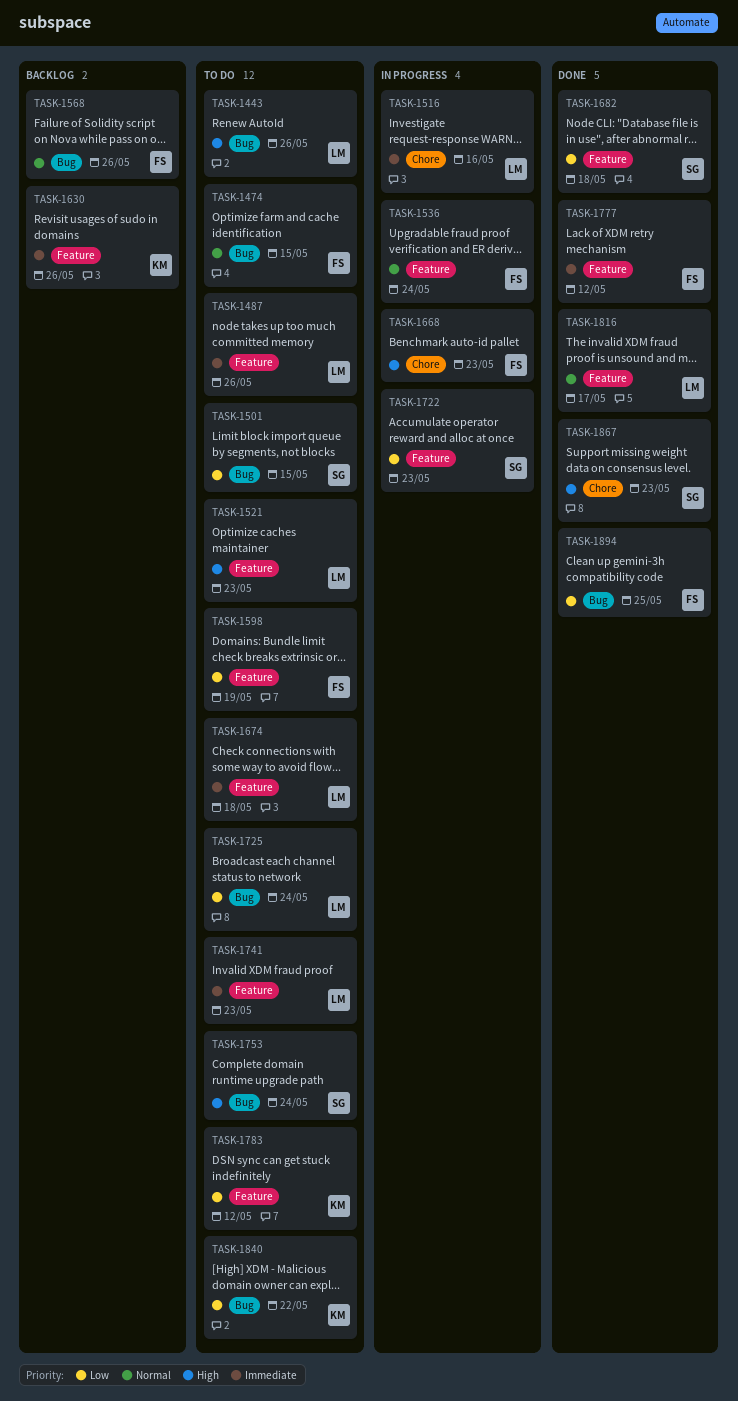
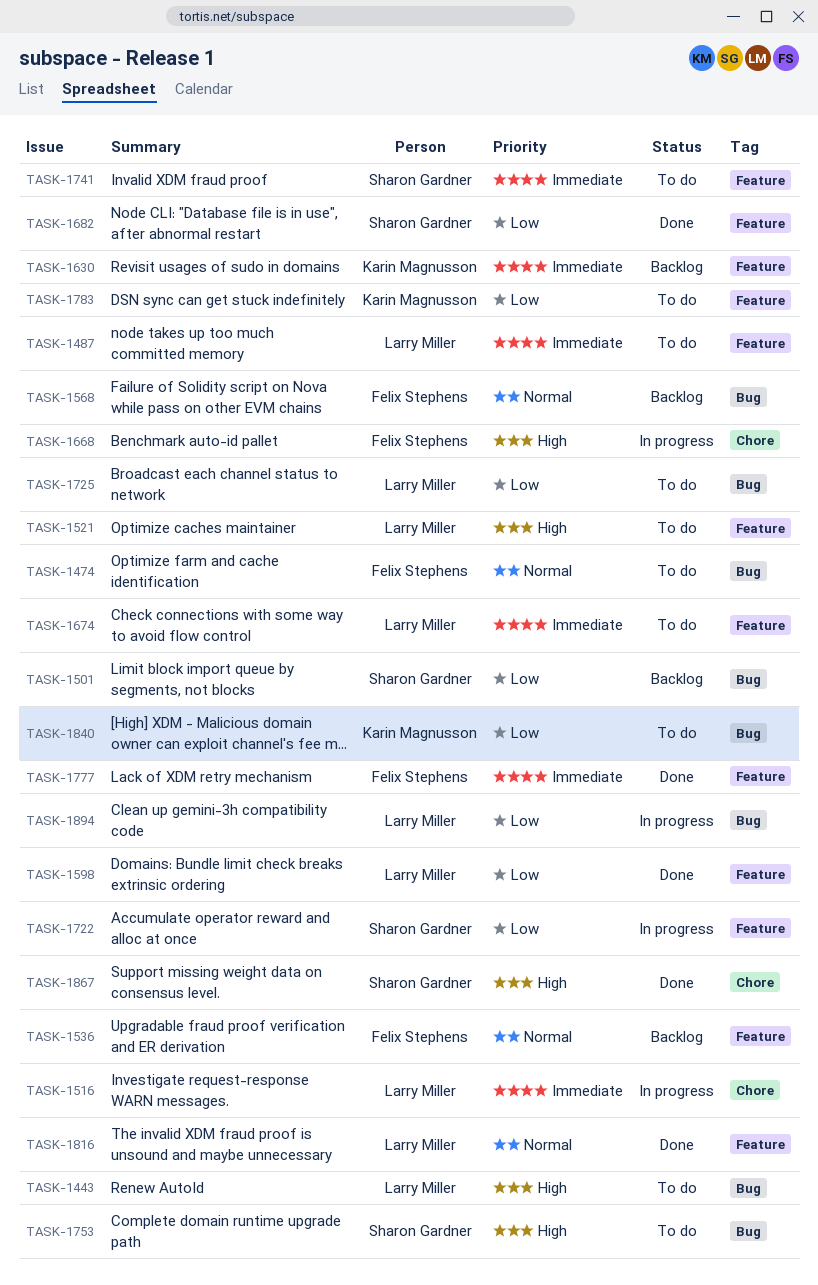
TASK-1501, status: To do -> Backlog
TASK-1536, status: In progress -> Backlog
TASK-1598, status: To do -> Done
TASK-1598, owner: Felix Stephens -> Larry Miller
TASK-1741, owner: Larry Miller -> Sharon Gardner
TASK-1894, status: Done -> In progress
TASK-1894, owner: Felix Stephens -> Larry Miller

